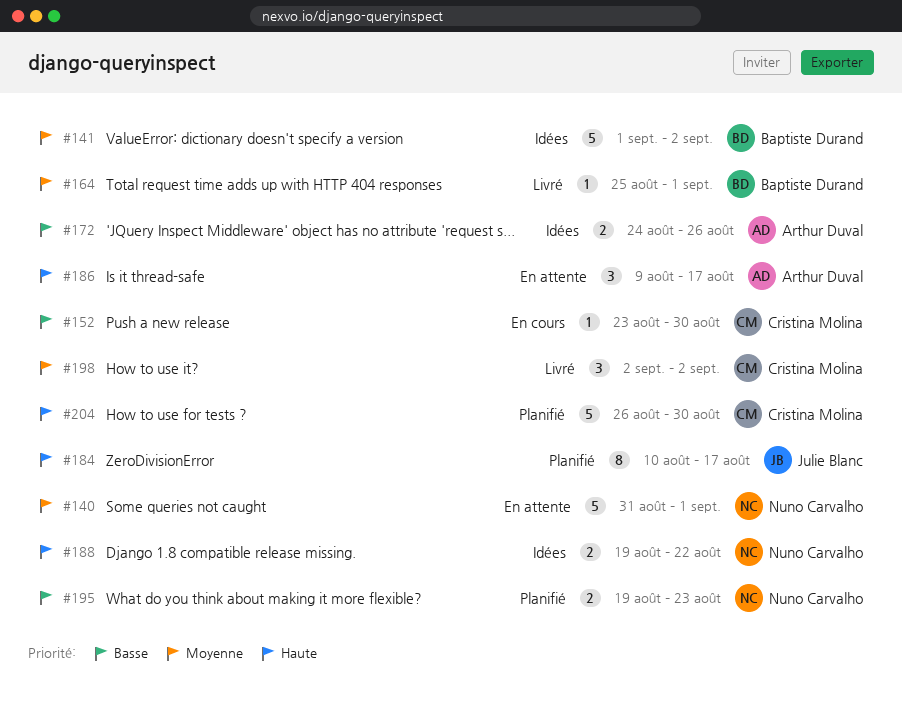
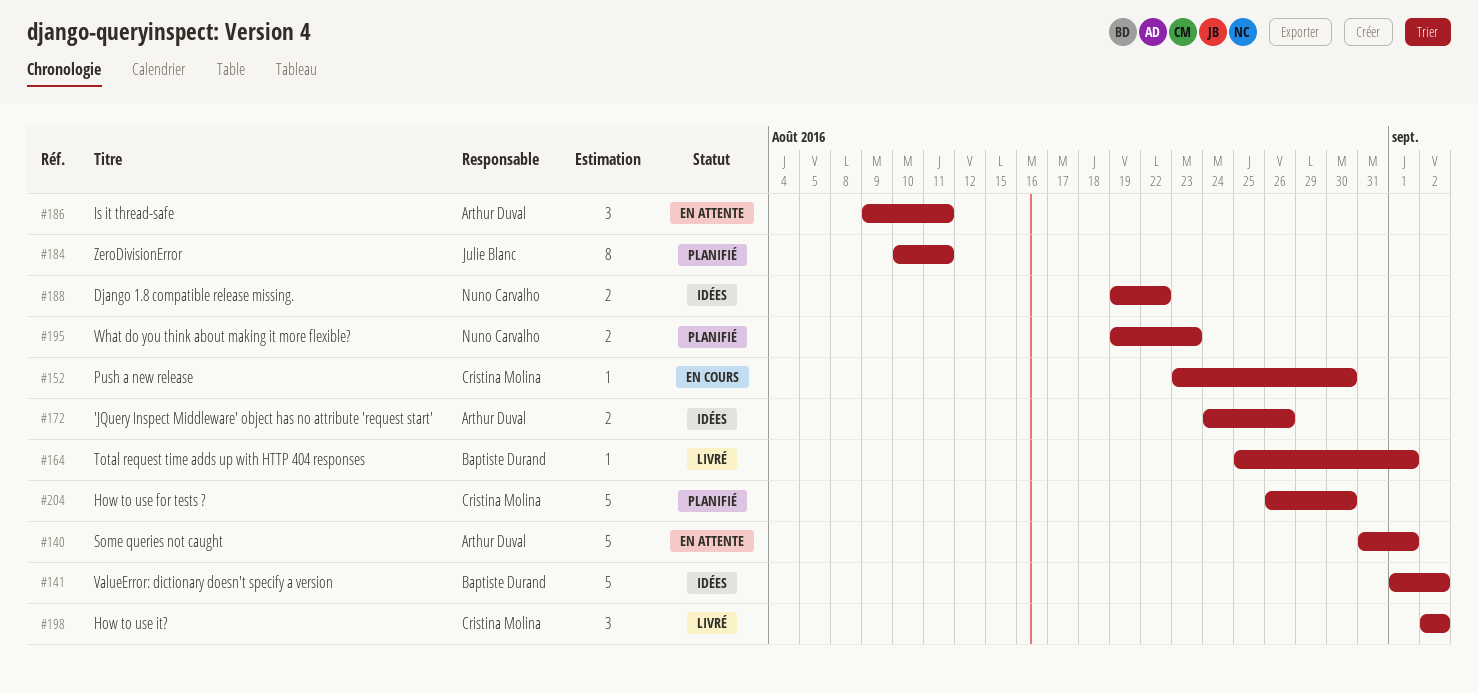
#140, owner: Nuno Carvalho -> Arthur Duval
#184, due: Aug 17 -> Aug 11
#186, due: Aug 17 -> Aug 11

